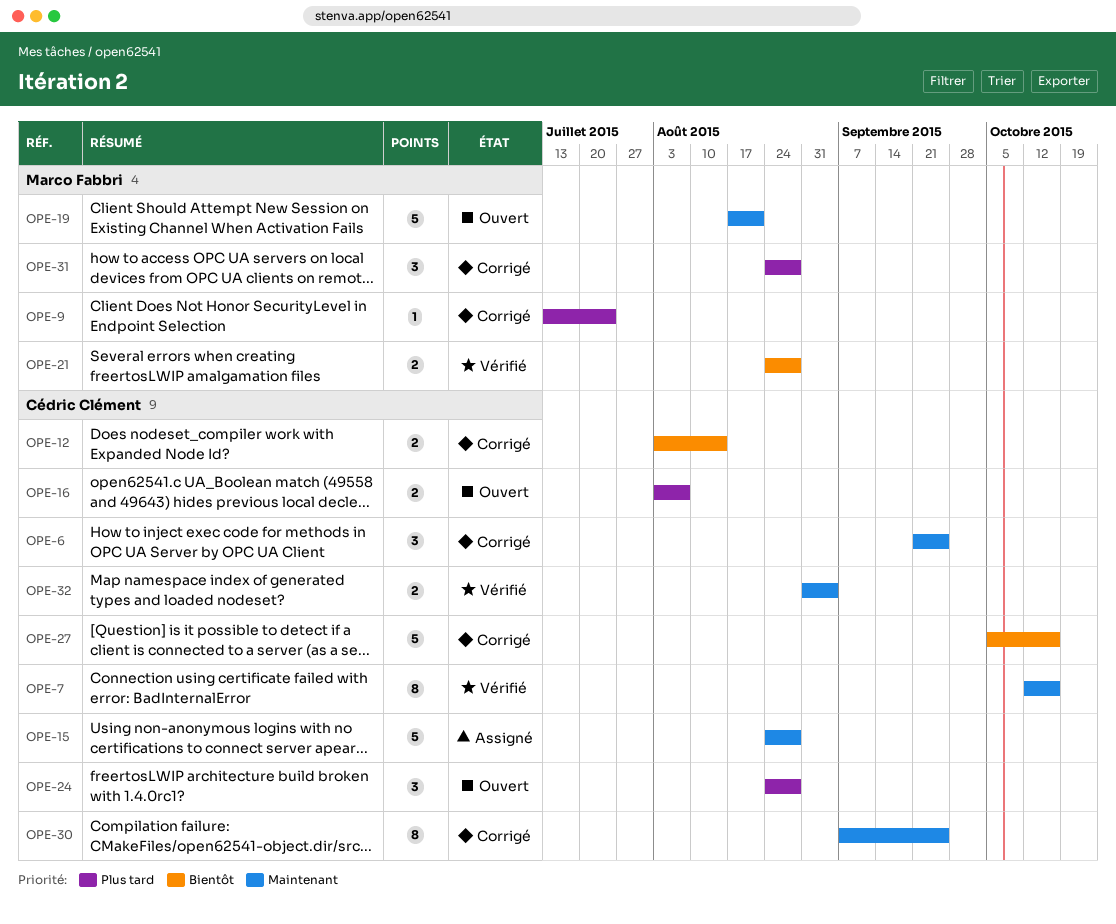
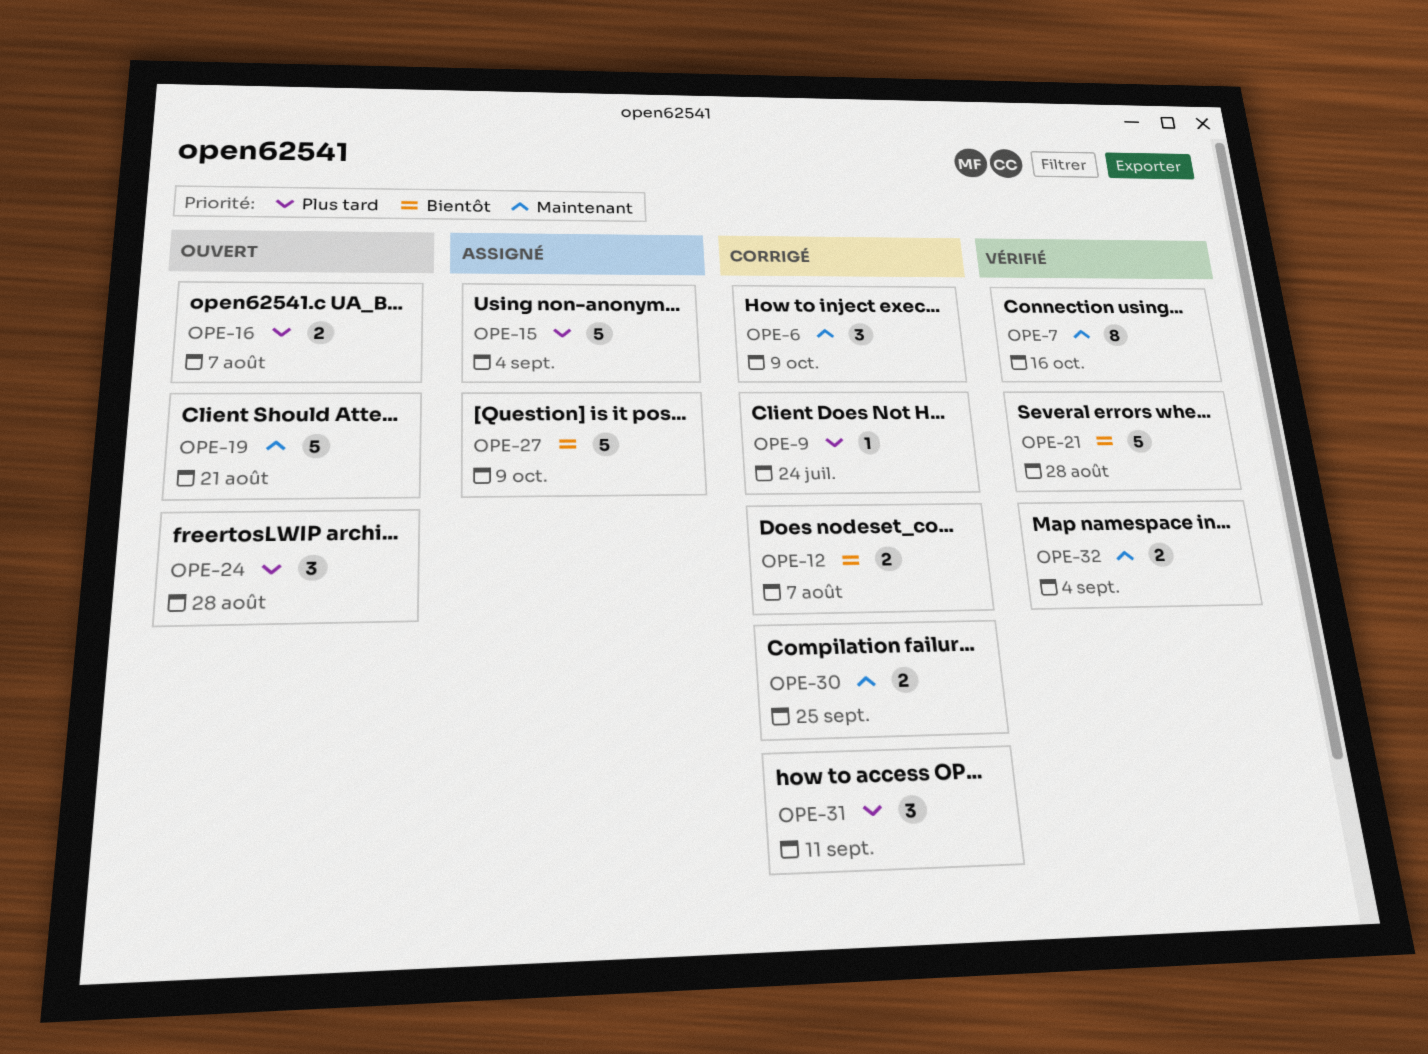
OPE-6, due: Sep 25 -> Oct 9
OPE-12, due: Aug 14 -> Aug 7
OPE-15, priority: Maintenant -> Plus tard
OPE-15, due: Aug 28 -> Sep 4
OPE-21, estimate: 2 -> 5
OPE-27, status: Corrigé -> Assigné
OPE-27, due: Oct 16 -> Oct 9
OPE-30, estimate: 8 -> 2
OPE-31, due: Aug 28 -> Sep 11

